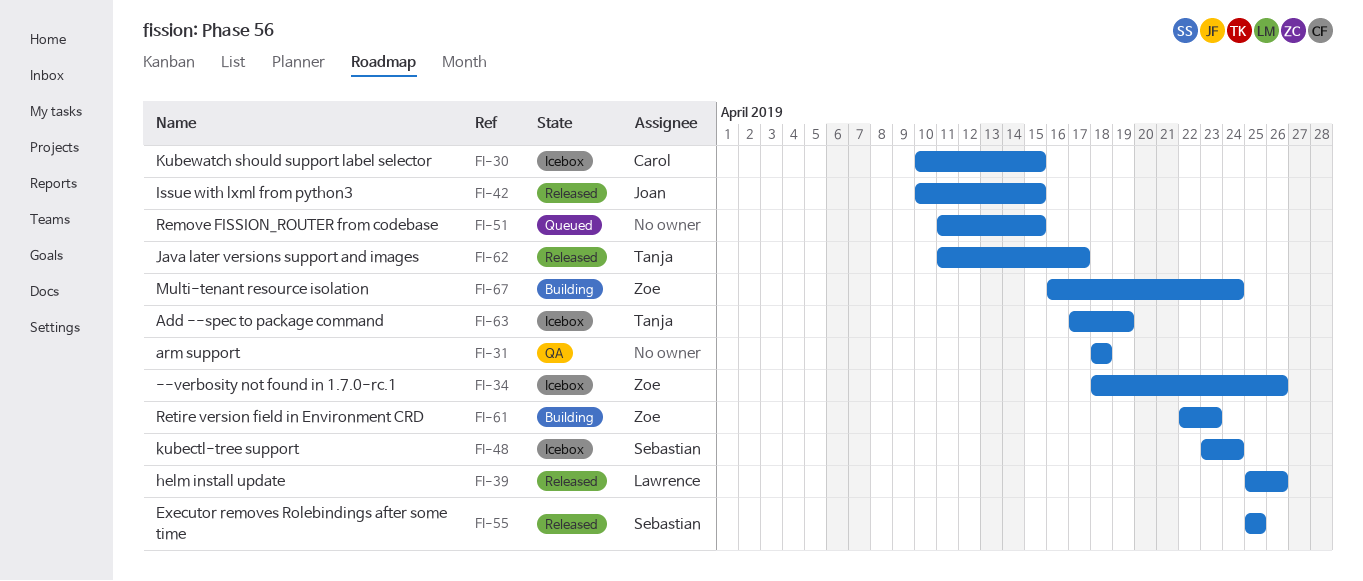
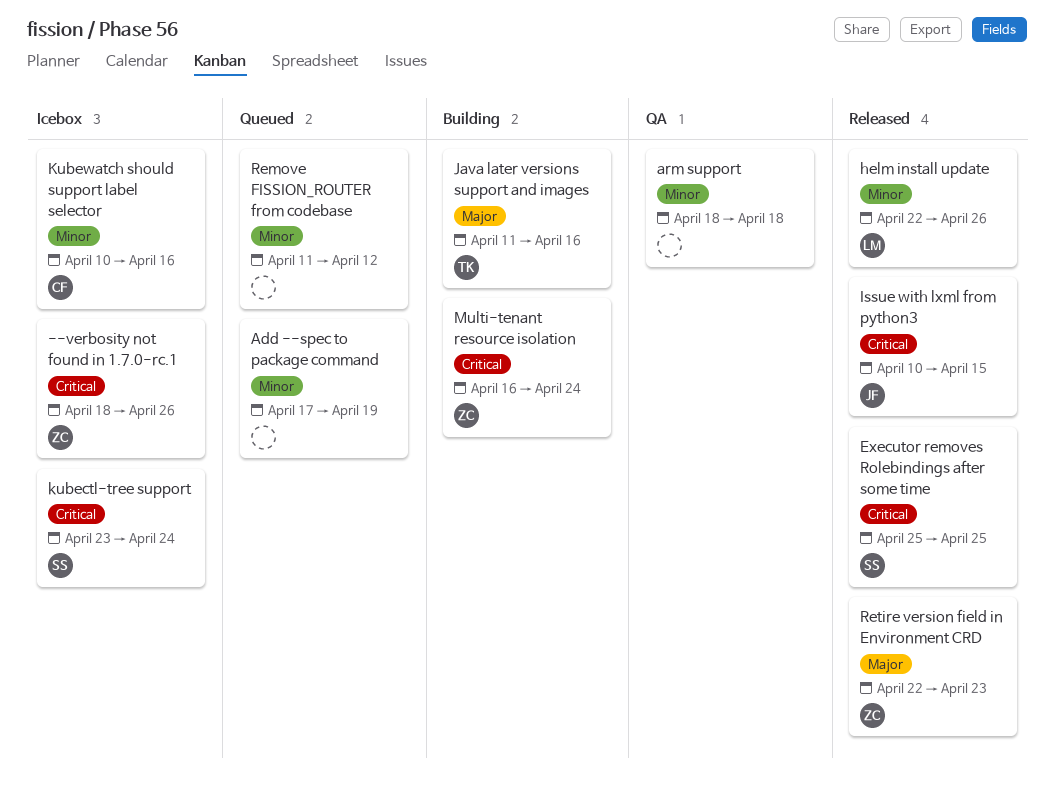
Add --spec to package command, status: Icebox -> Queued
Add --spec to package command, owner: Tanja -> none
helm install update, start: Apr 25 -> Apr 22
Java later versions support and images, status: Released -> Building
Java later versions support and images, due: Apr 17 -> Apr 16
Kubewatch should support label selector, due: Apr 15 -> Apr 16
Remove FISSION_ROUTER from codebase, due: Apr 15 -> Apr 12
Retire version field in Environment CRD, status: Building -> Released

